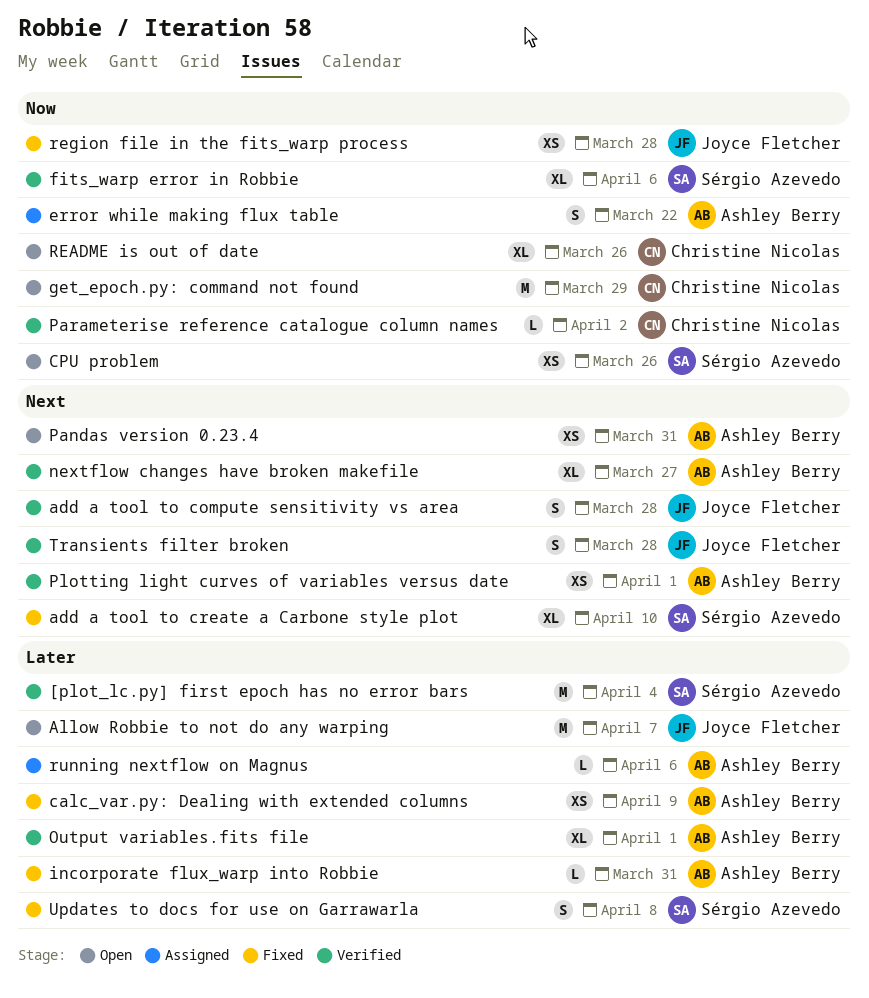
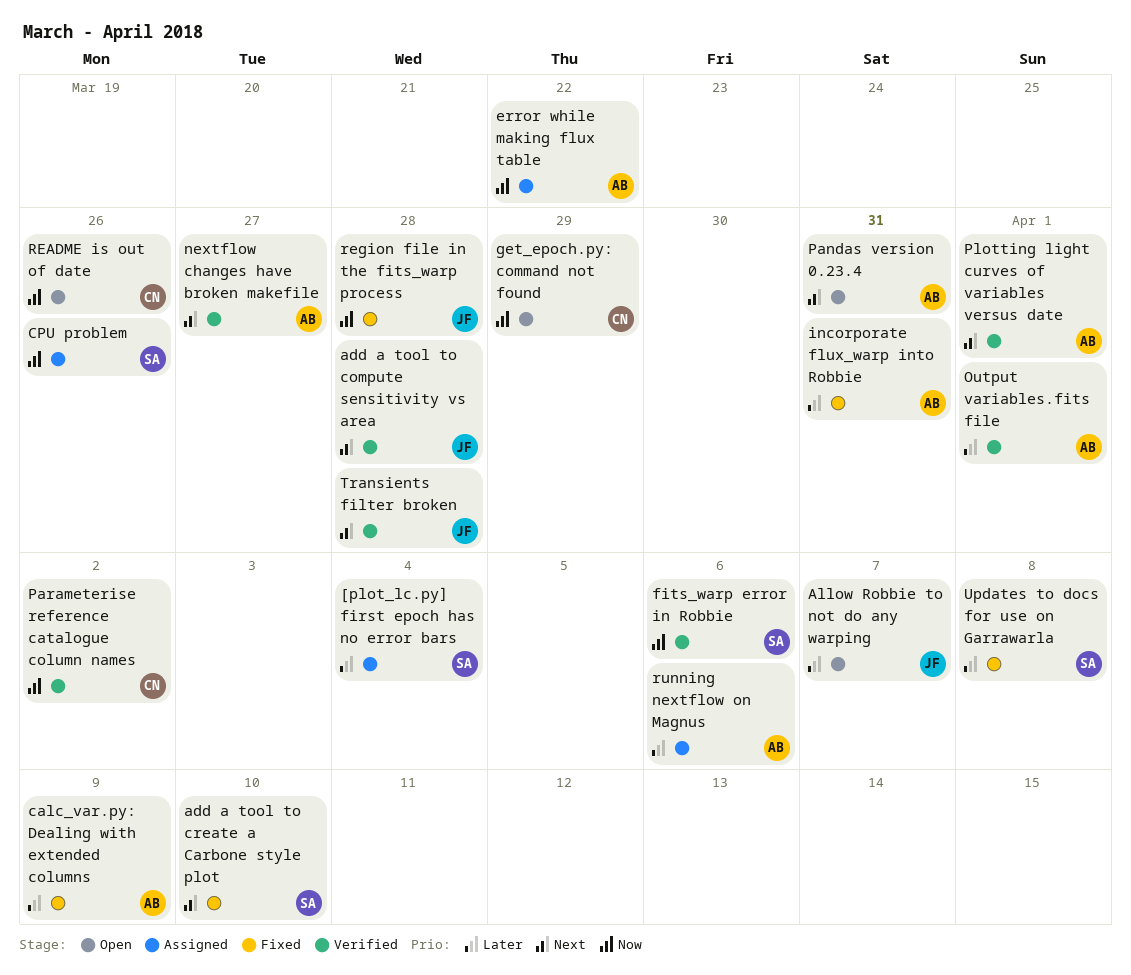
[plot_lc.py] first epoch has no error bars, status: Verified -> Assigned
CPU problem, status: Open -> Assigned

